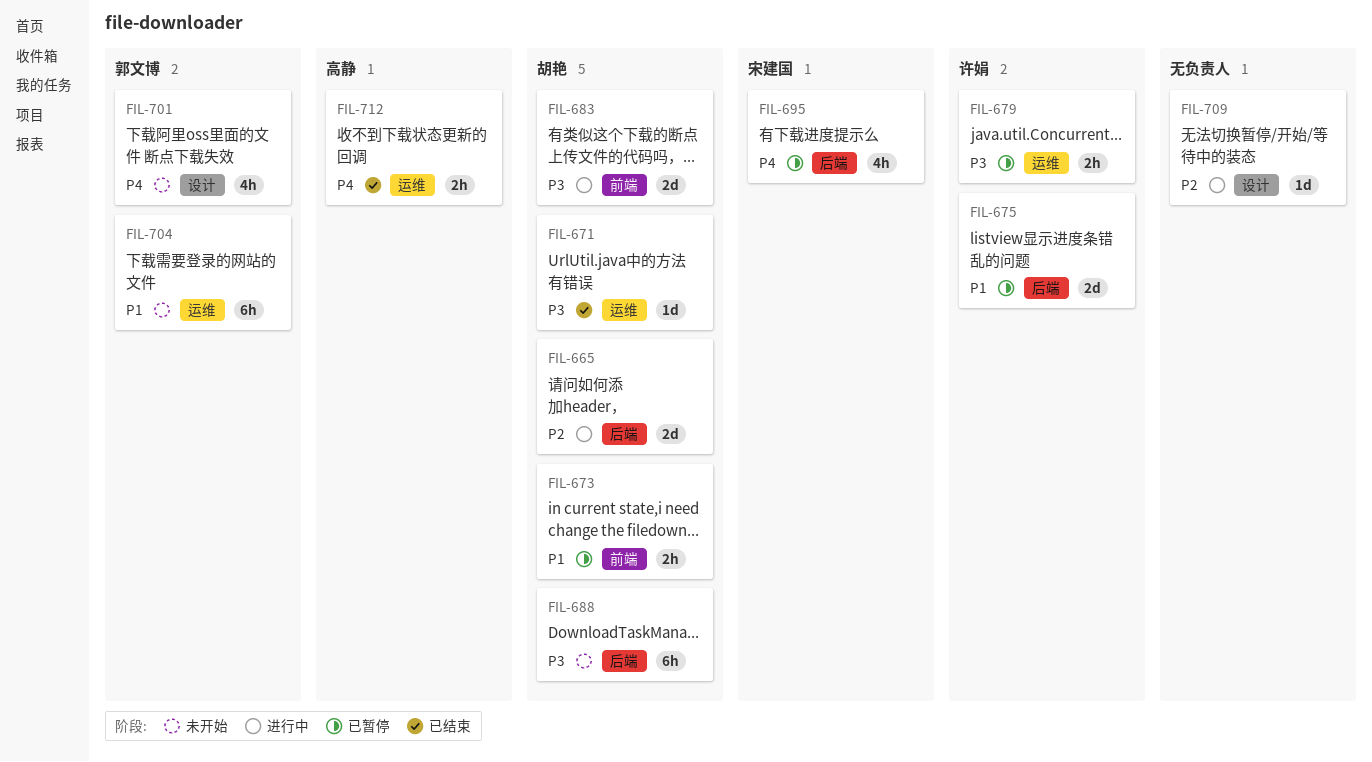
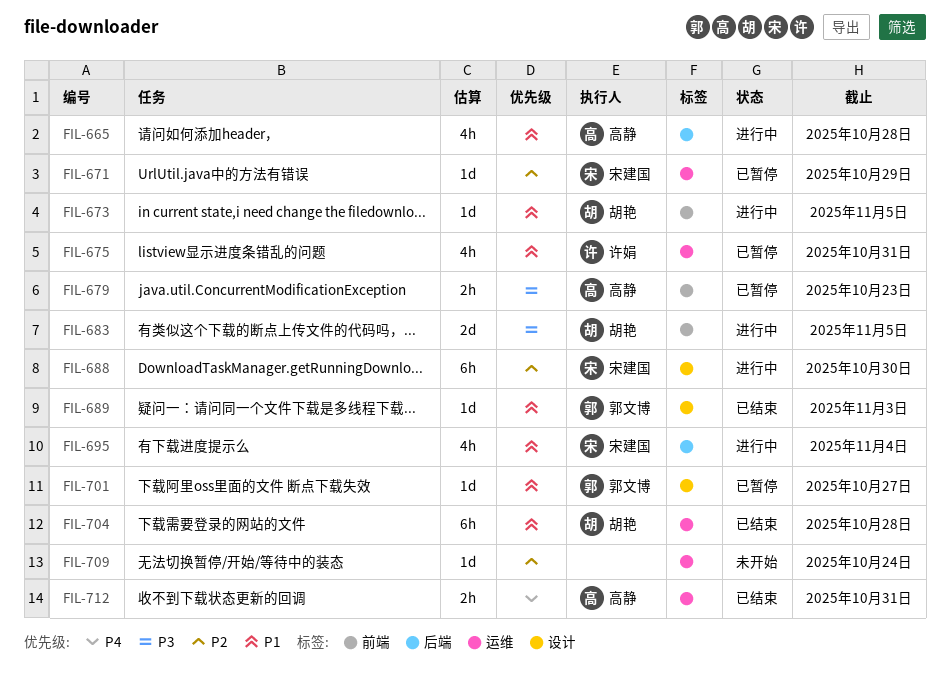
FIL-665, owner: 胡艳 -> 高静
FIL-665, priority: P2 -> P1
FIL-665, estimate: 2d -> 4h
FIL-671, status: 已结束 -> 已暂停
FIL-671, owner: 胡艳 -> 宋建国
FIL-671, priority: P3 -> P2
FIL-673, status: 已暂停 -> 进行中
FIL-673, estimate: 2h -> 1d
FIL-675, label: 后端 -> 运维
FIL-675, estimate: 2d -> 4h
FIL-679, owner: 许娟 -> 高静
FIL-679, label: 运维 -> 前端
FIL-688, status: 未开始 -> 进行中
FIL-688, owner: 胡艳 -> 宋建国
FIL-688, priority: P3 -> P2
FIL-688, label: 后端 -> 设计
FIL-689: none -> present
FIL-695, status: 已暂停 -> 进行中
FIL-695, priority: P4 -> P1
FIL-701, status: 未开始 -> 已暂停
FIL-701, priority: P4 -> P1
FIL-701, estimate: 4h -> 1d
FIL-704, status: 未开始 -> 已结束
FIL-704, owner: 郭文博 -> 胡艳
FIL-709, status: 进行中 -> 未开始
FIL-709, label: 设计 -> 运维

